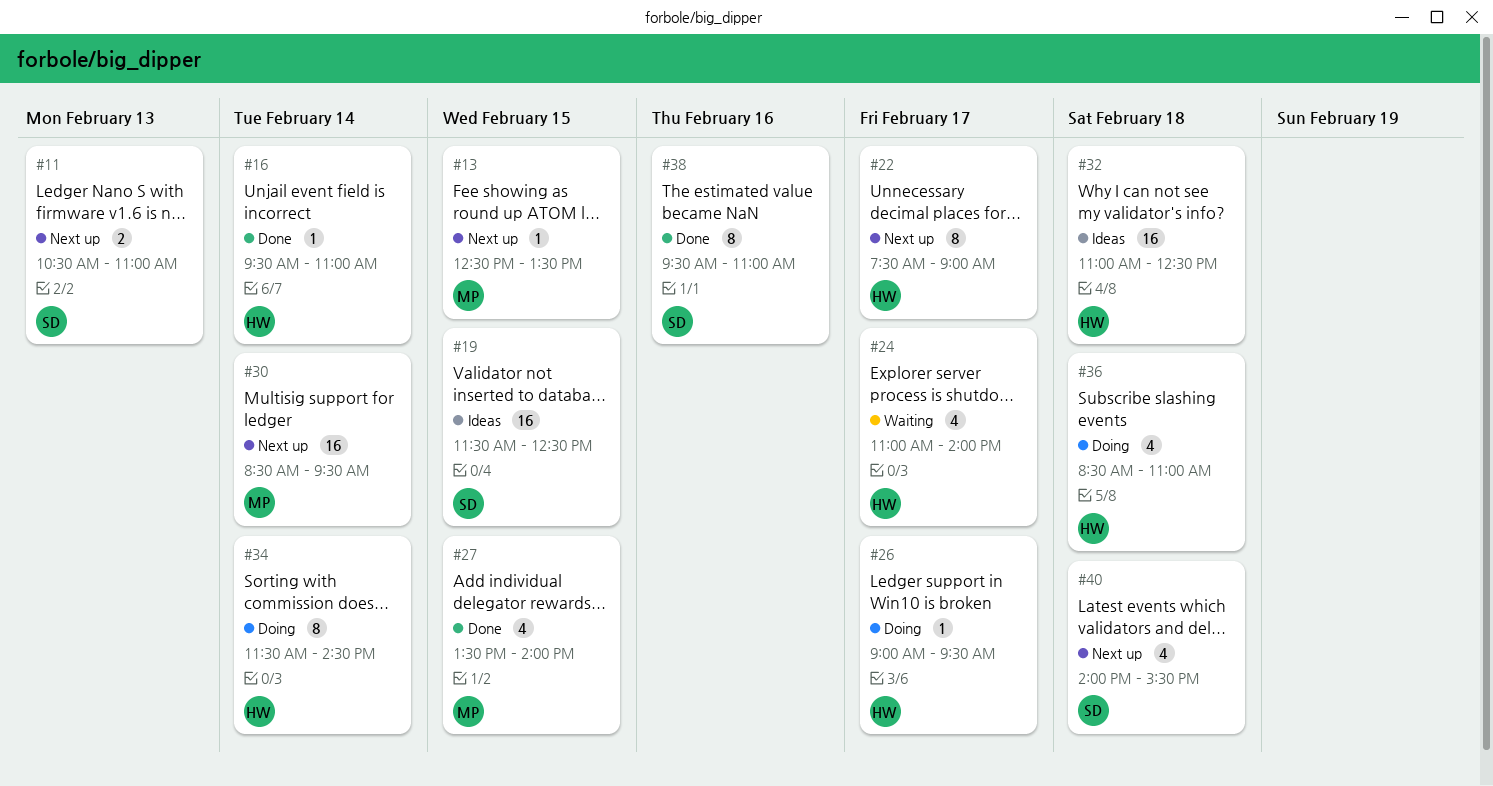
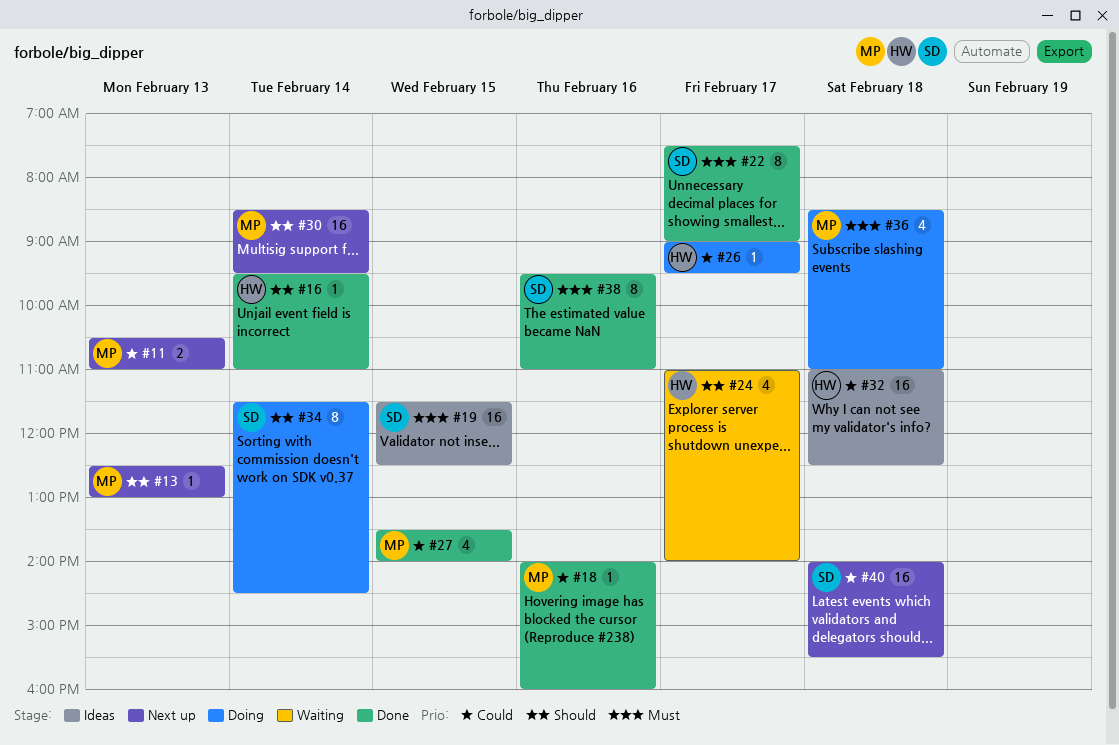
#11, owner: SD -> MP
#13, day: Feb 15 -> Feb 13
#13, ends: 13:30 -> 13:00
#18: none -> present
#22, status: Next up -> Done
#22, owner: HW -> SD
#34, owner: HW -> SD
#36, owner: HW -> MP
#40, estimate: 4 -> 16

